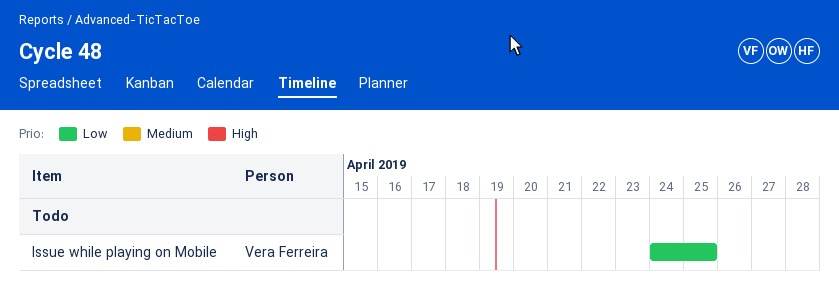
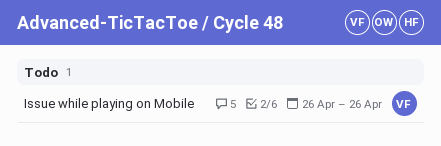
Issue while playing on Mobile, start: Apr 24 -> Apr 26
Issue while playing on Mobile, due: Apr 25 -> Apr 26

